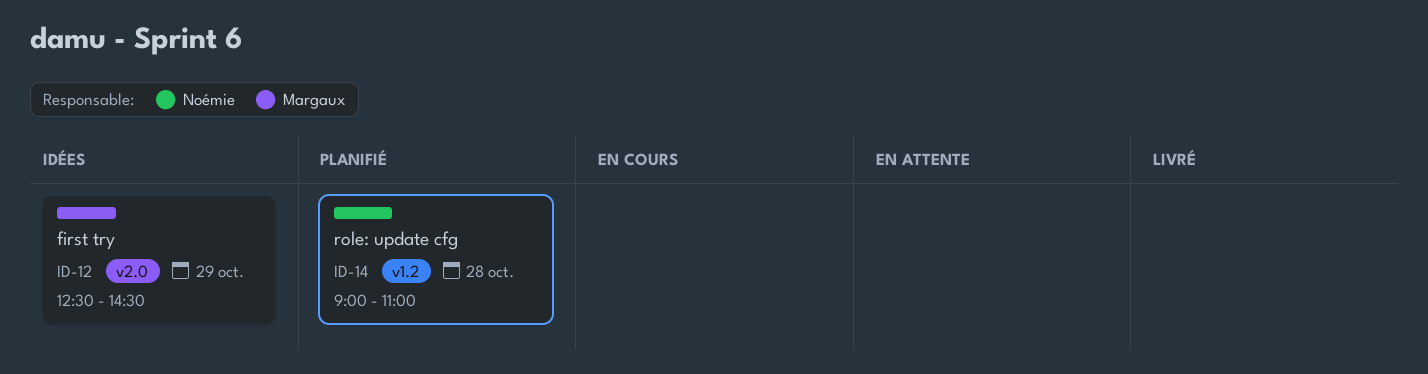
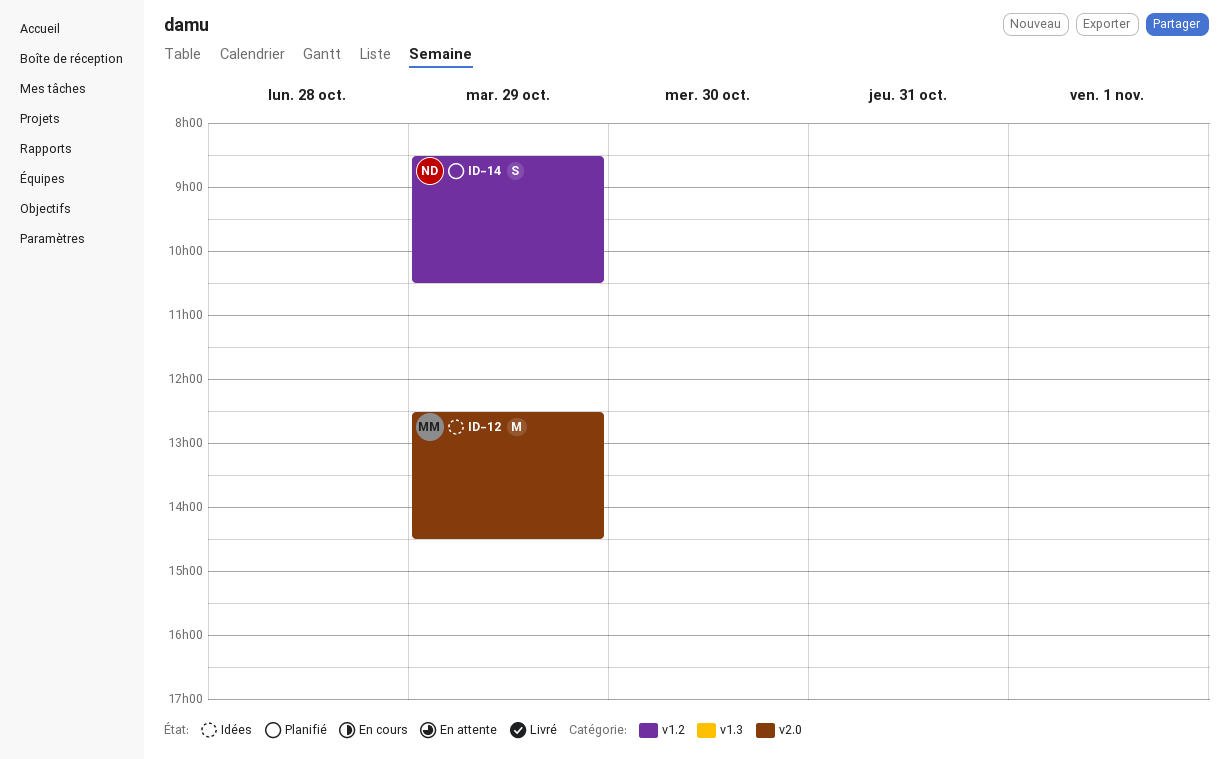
ID-14, day: Oct 28 -> Oct 29
ID-14, begins: 09:00 -> 08:30
ID-14, ends: 11:00 -> 10:30

